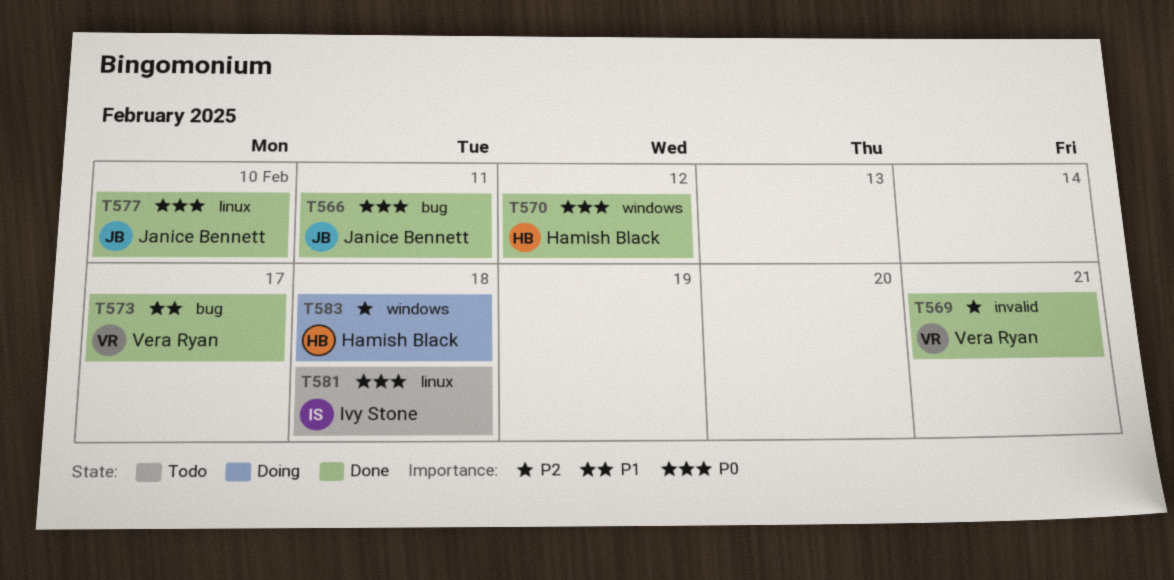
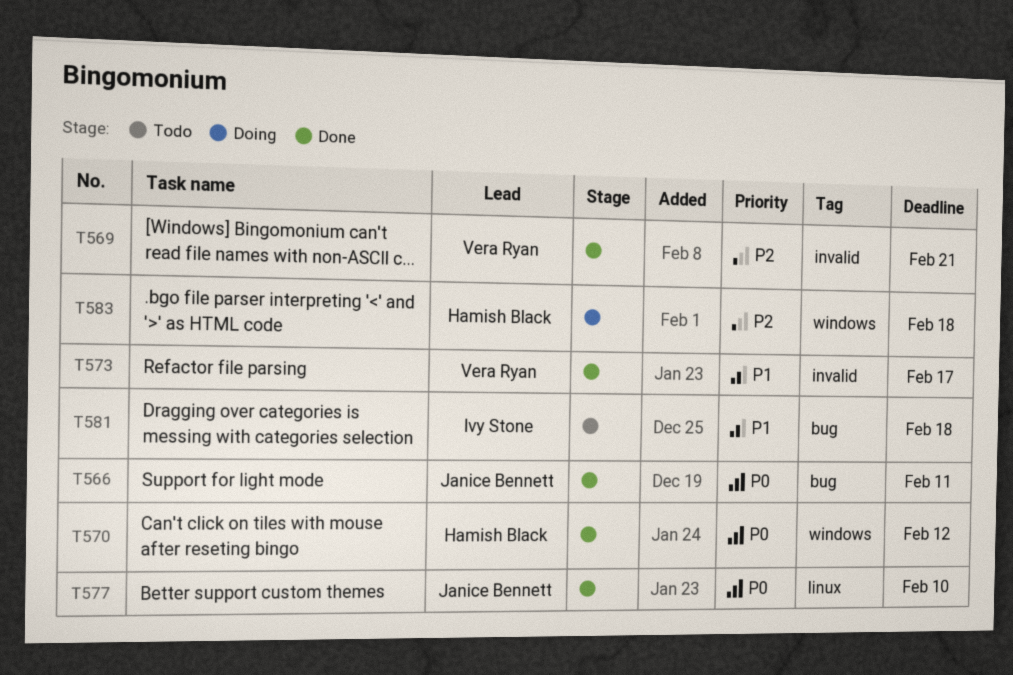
T573, label: bug -> invalid
T581, priority: P0 -> P1
T581, label: linux -> bug

